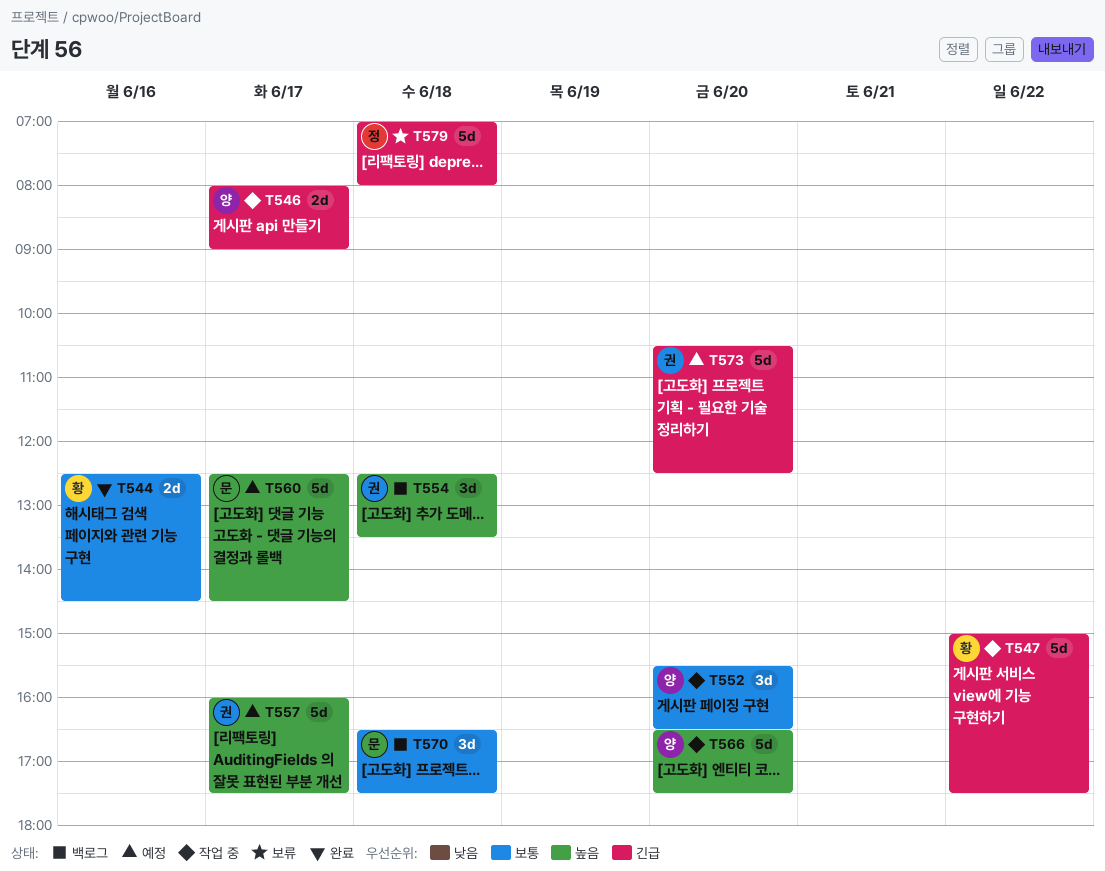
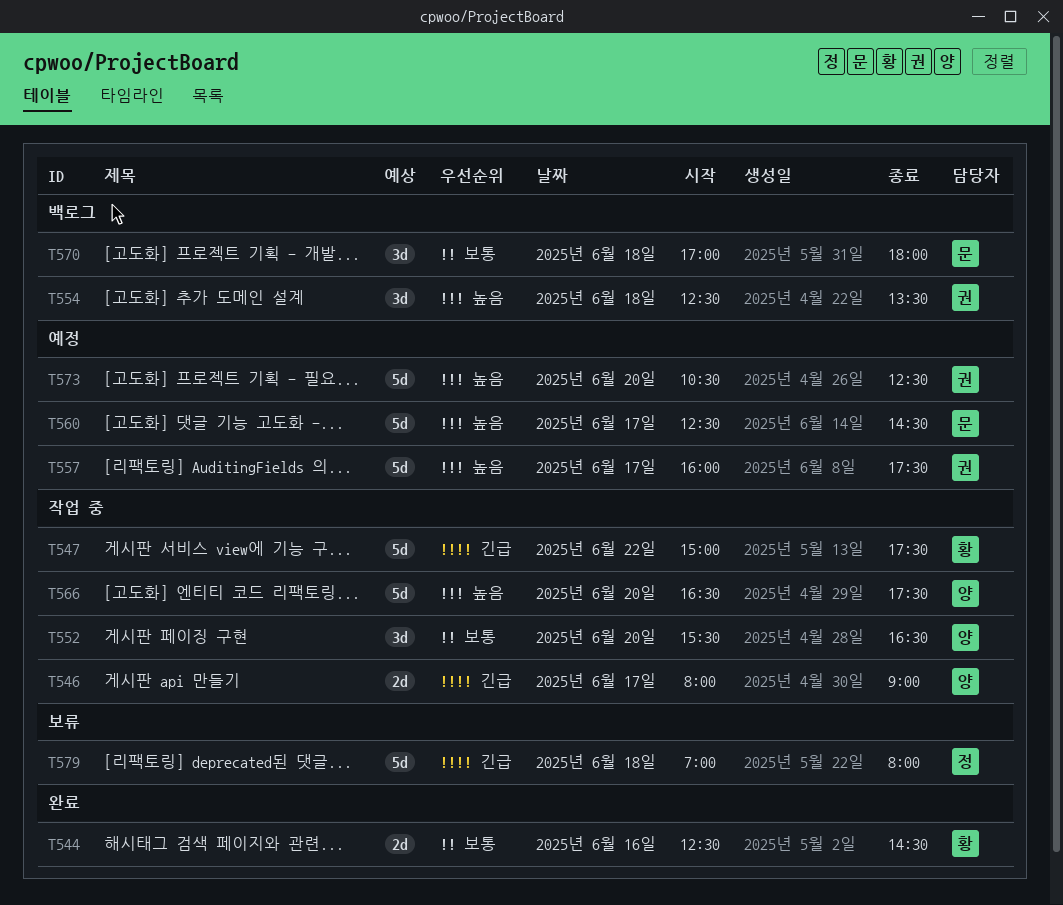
T570, begins: 16:30 -> 17:00
T570, ends: 17:30 -> 18:00
T573, priority: 긴급 -> 높음

